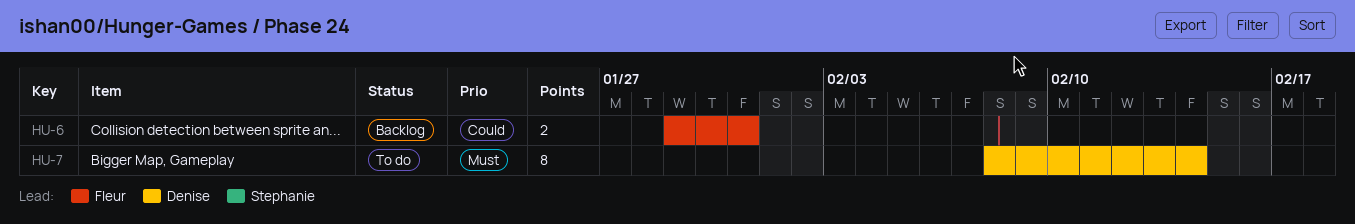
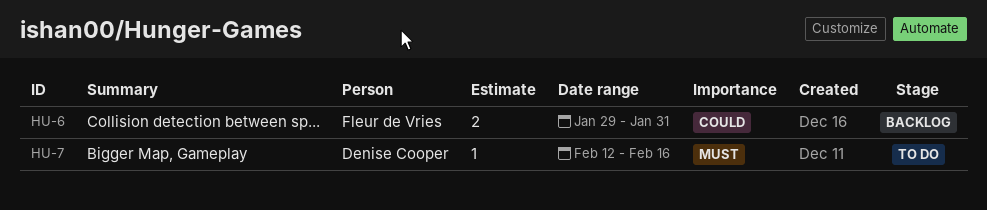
HU-7, estimate: 8 -> 1
HU-7, start: Feb 8 -> Feb 12
HU-7, due: Feb 14 -> Feb 16

